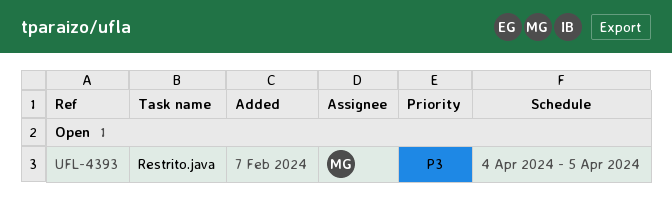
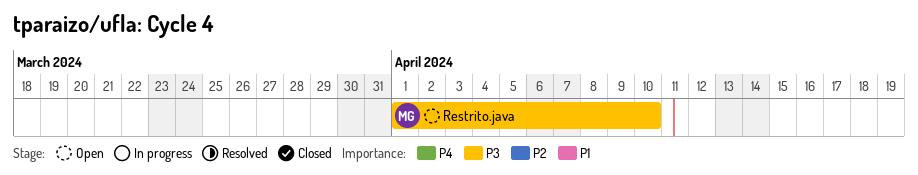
Restrito.java, start: Apr 4 -> Apr 1
Restrito.java, due: Apr 5 -> Apr 10

